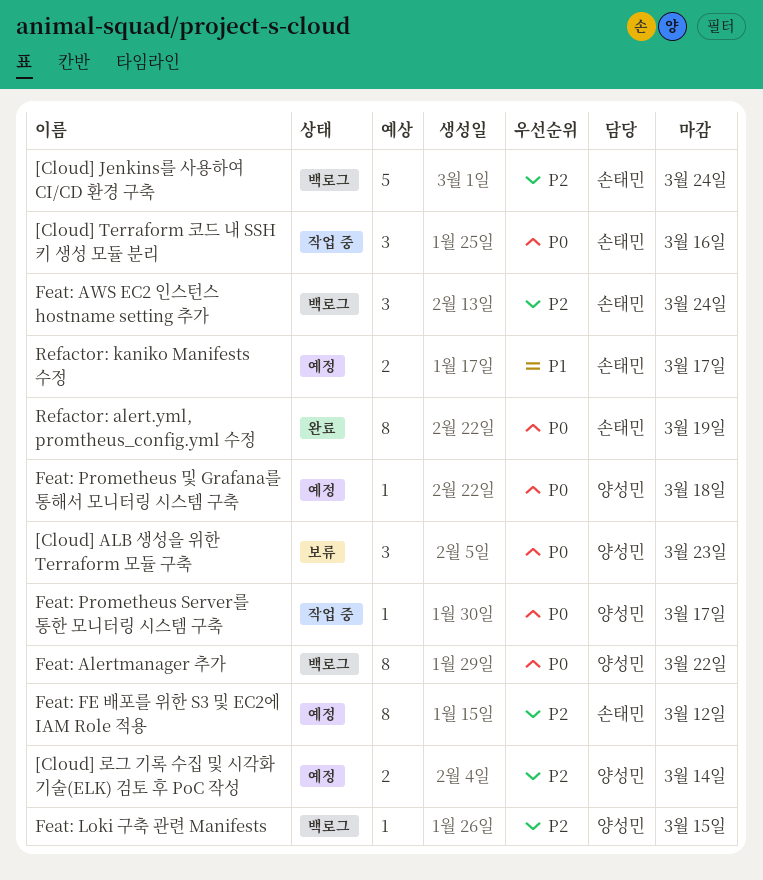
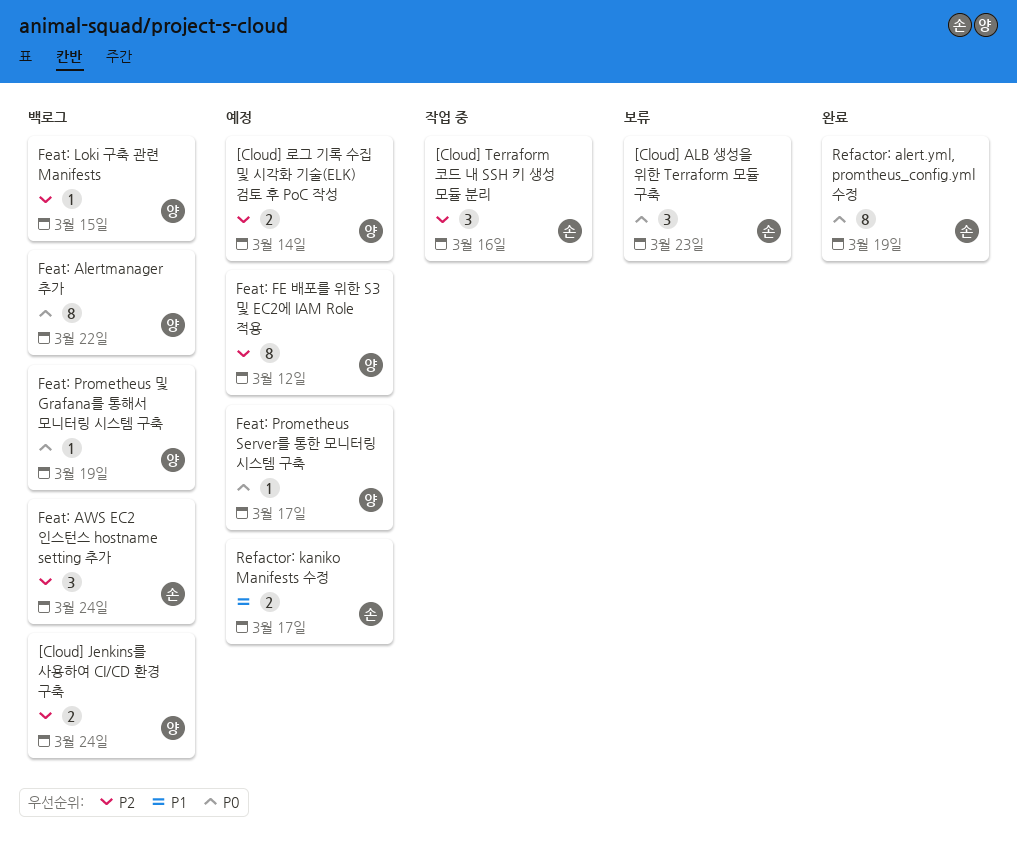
[Cloud] ALB 생성을 위한 Terraform 모듈 구축, owner: 양성민 -> 손태민
[Cloud] Jenkins를 사용하여 CI/CD 환경 구축, owner: 손태민 -> 양성민
[Cloud] Jenkins를 사용하여 CI/CD 환경 구축, estimate: 5 -> 2
[Cloud] Terraform 코드 내 SSH 키 생성 모듈 분리, priority: P0 -> P2
Feat: FE 배포를 위한 S3 및 EC2에 IAM Role 적용, owner: 손태민 -> 양성민
Feat: Prometheus Server를 통한 모니터링 시스템 구축, status: 작업 중 -> 예정
Feat: Prometheus 및 Grafana를 통해서 모니터링 시스템 구축, status: 예정 -> 백로그
Feat: Prometheus 및 Grafana를 통해서 모니터링 시스템 구축, due: Mar 18 -> Mar 19

